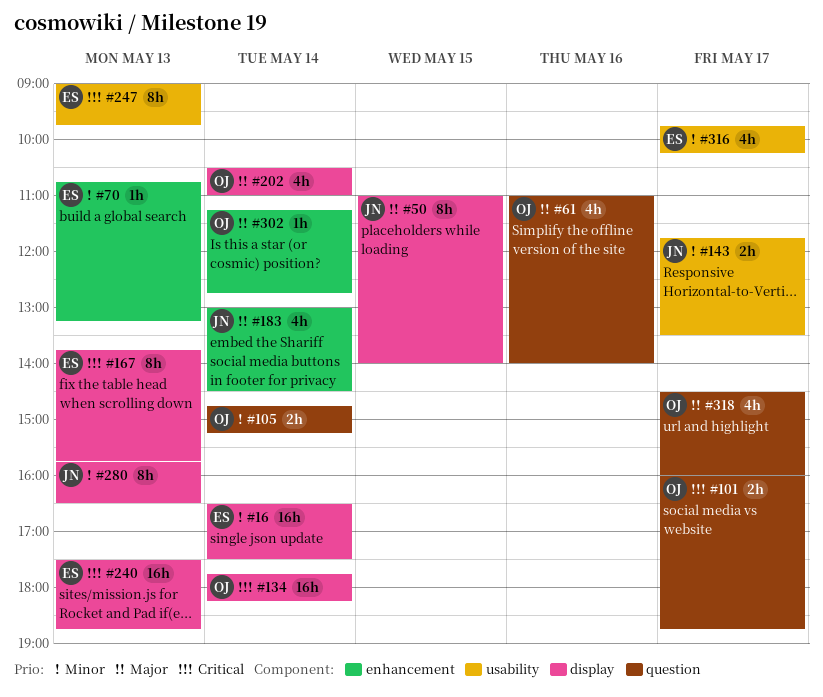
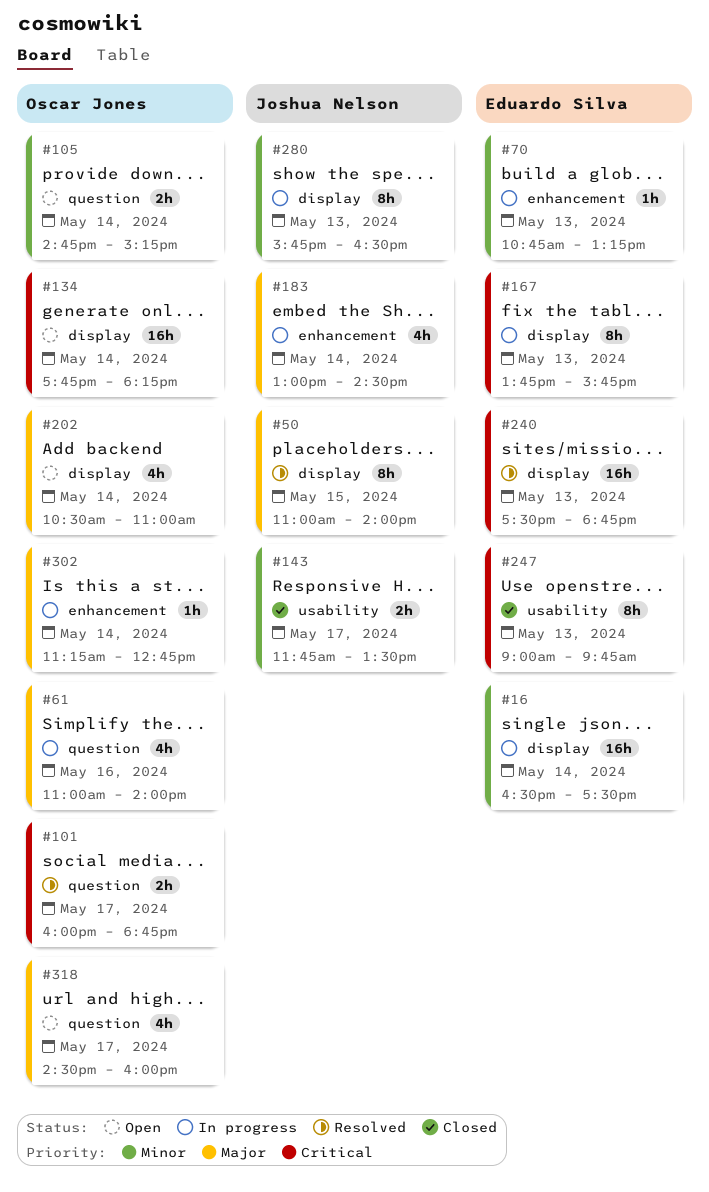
#316: present -> none

